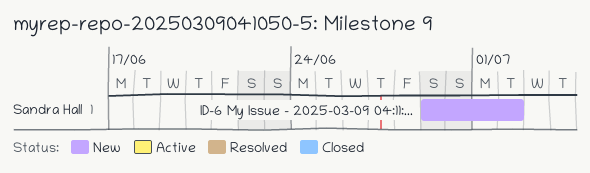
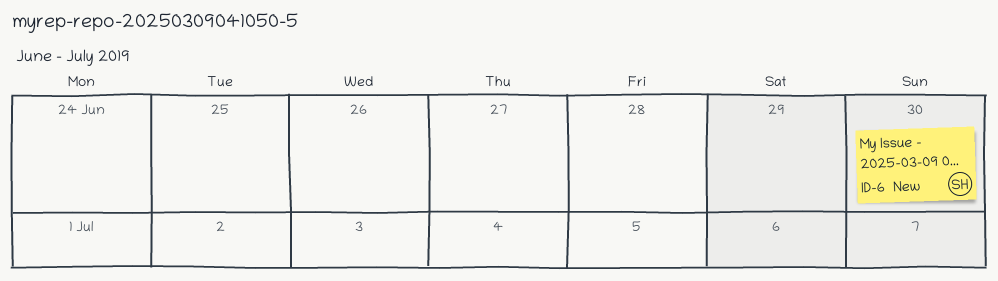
ID-6, due: Jul 2 -> Jun 30

